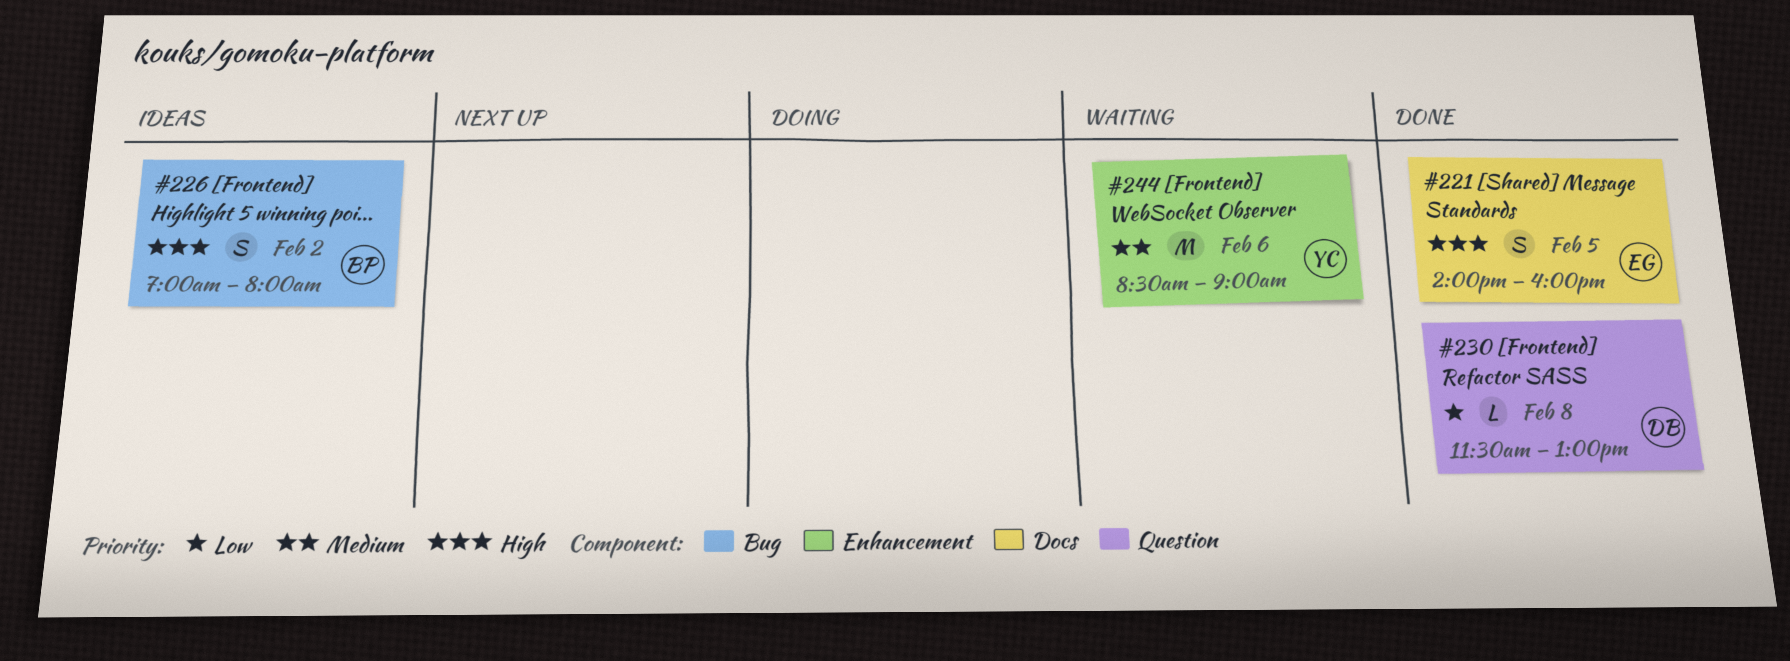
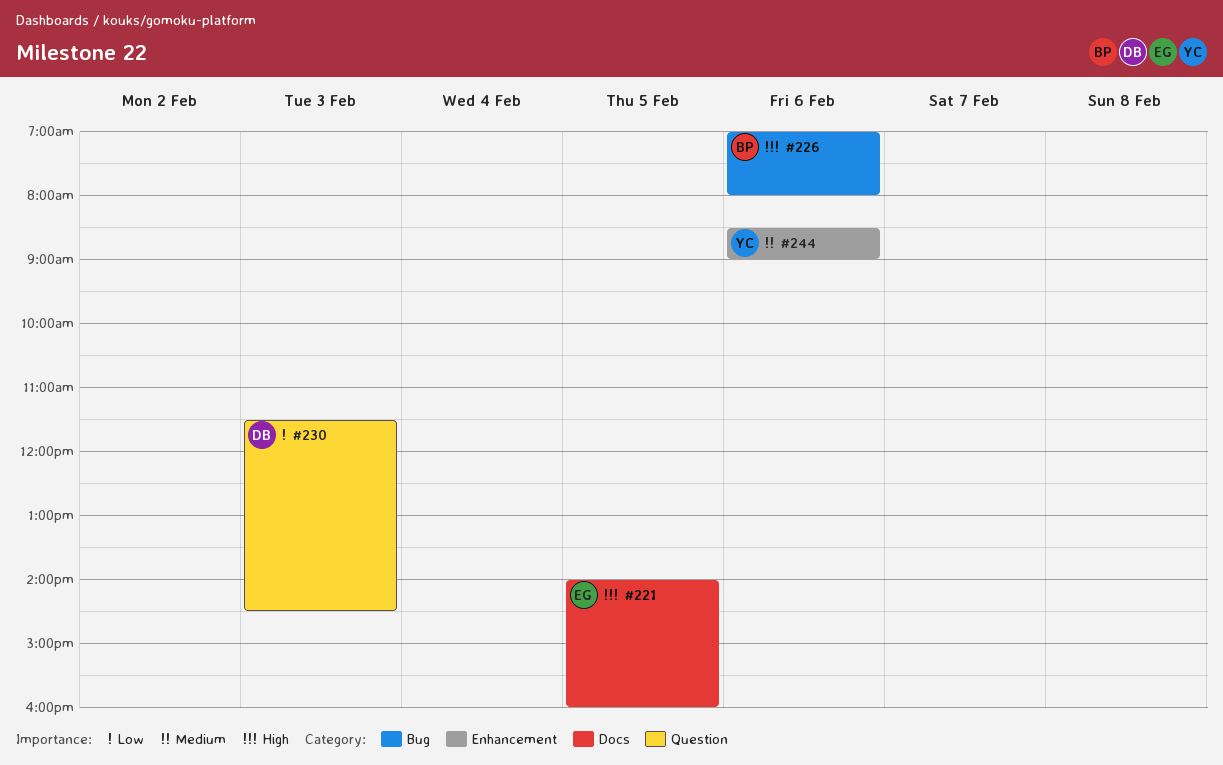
#226, day: Feb 2 -> Feb 6
#230, day: Feb 8 -> Feb 3
#230, ends: 13:00 -> 14:30

